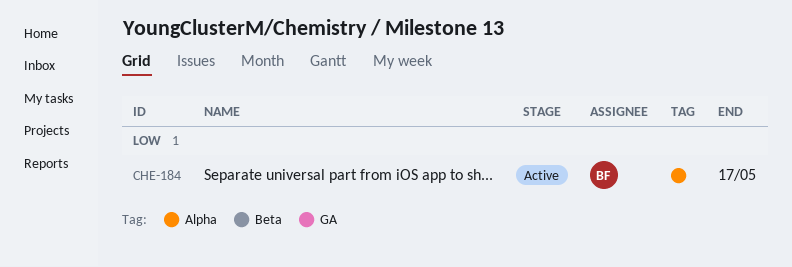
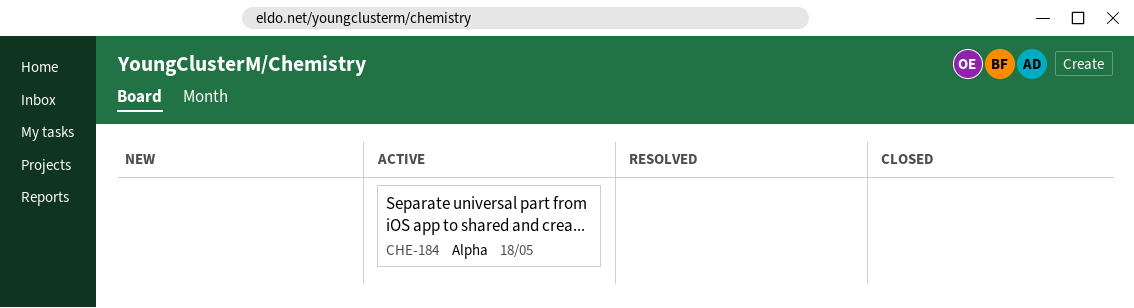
CHE-184, due: May 17 -> May 18

